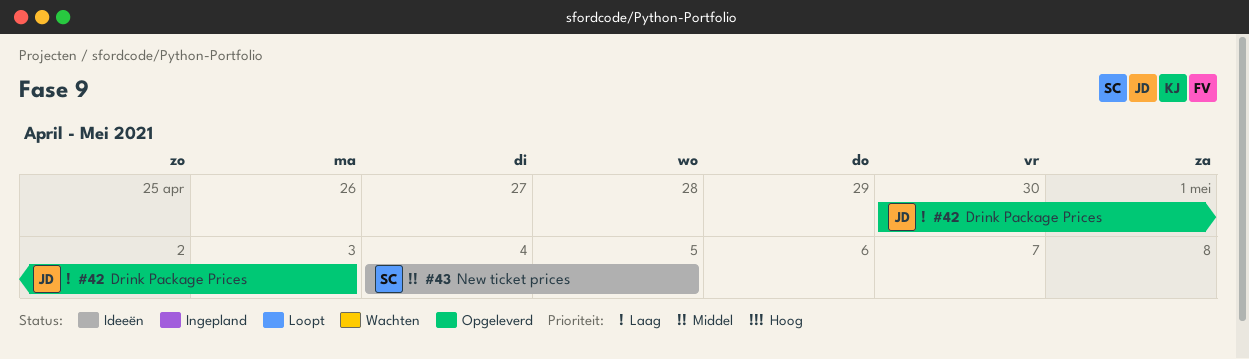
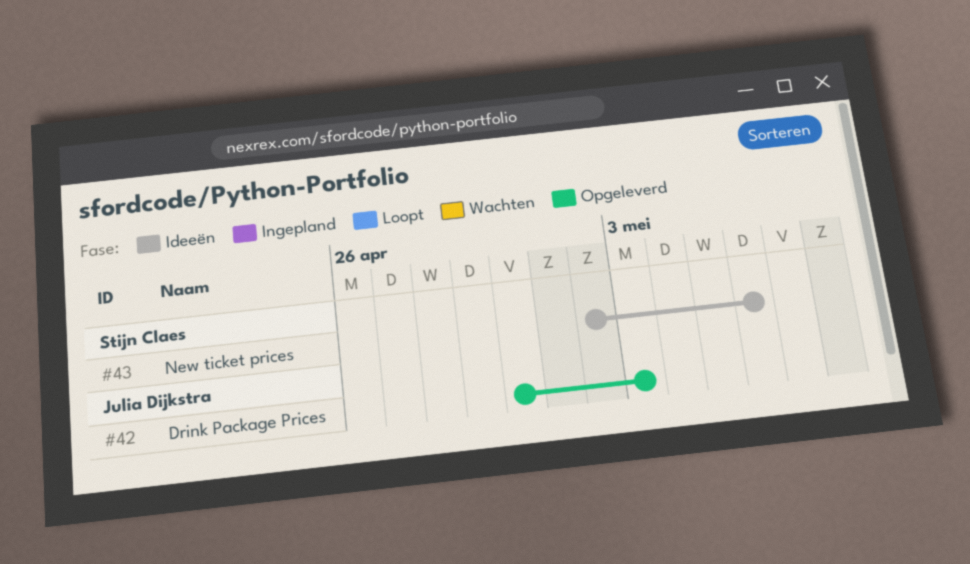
#43, start: May 4 -> May 2
#43, due: May 5 -> May 6

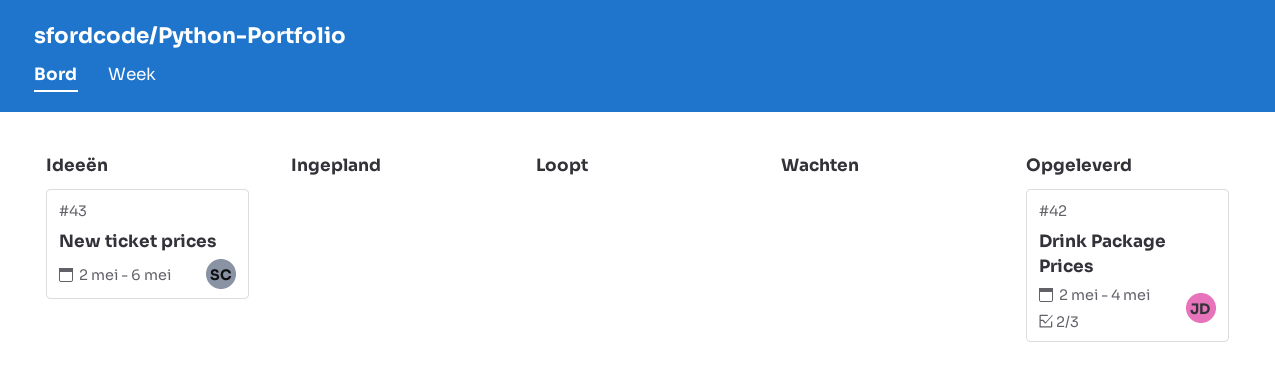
#42, start: Apr 30 -> May 2
#42, due: May 3 -> May 4

